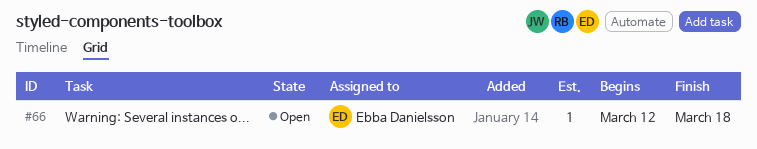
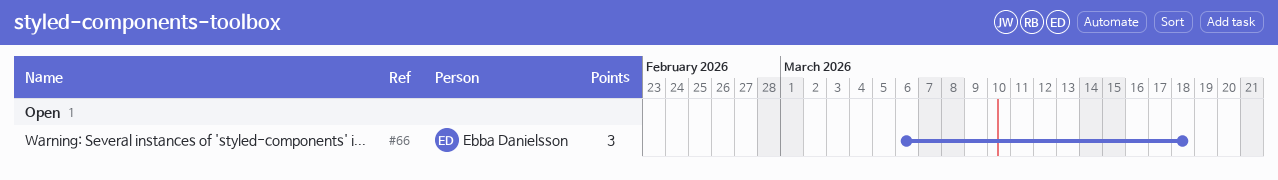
#66, estimate: 1 -> 3
#66, start: Mar 12 -> Mar 6

